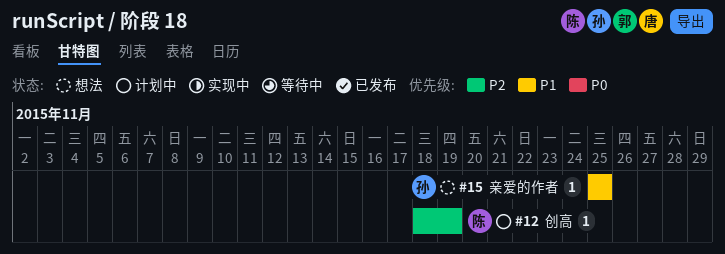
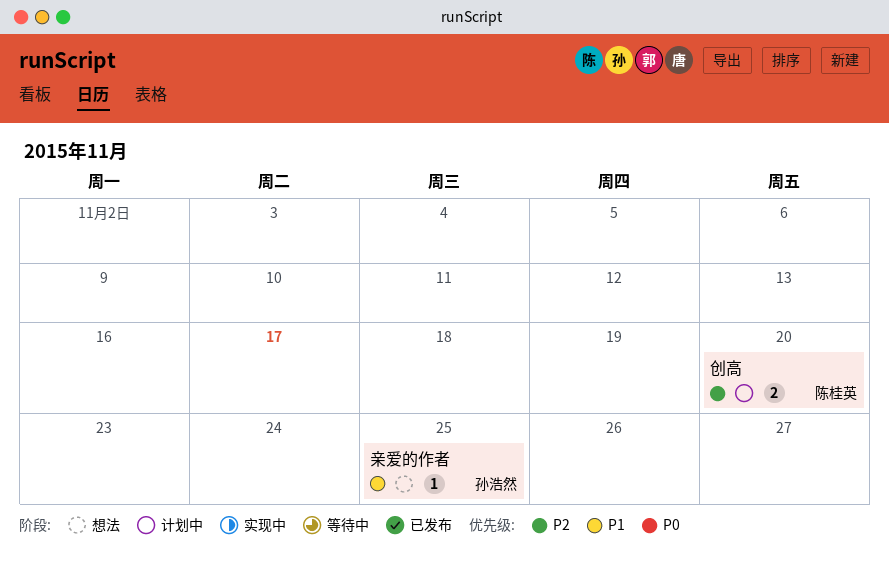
创高, estimate: 1 -> 2
创高, due: Nov 19 -> Nov 20

